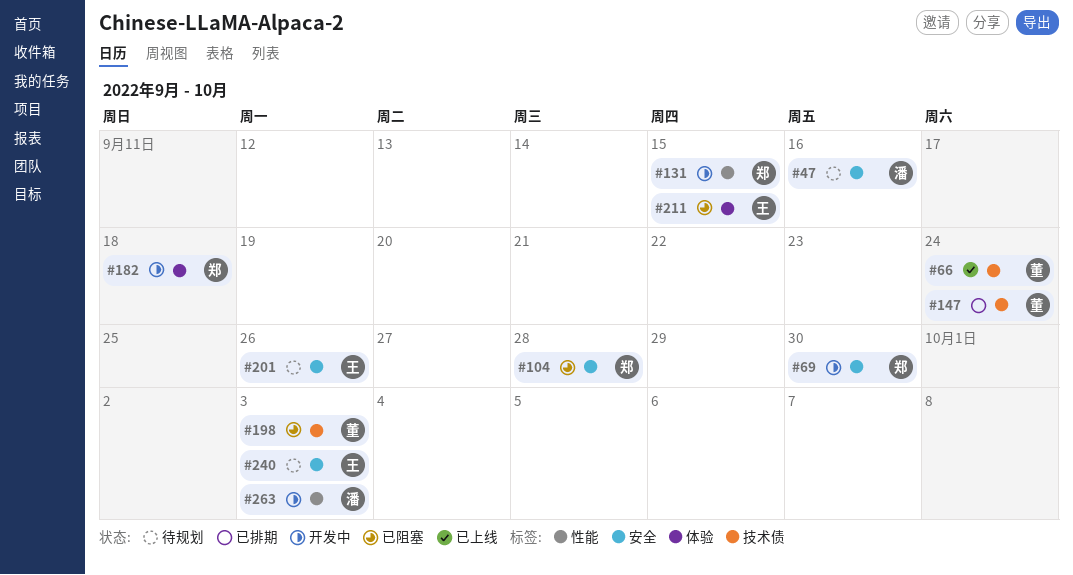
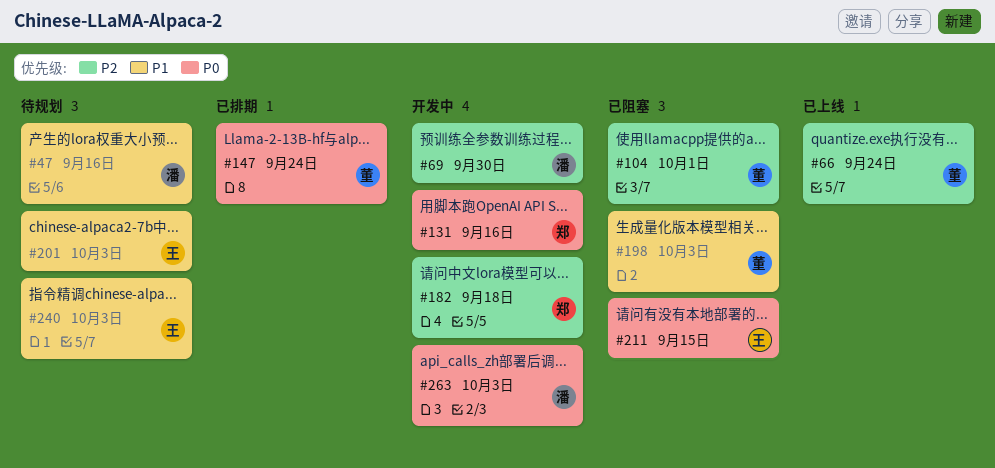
#69, owner: 郑 -> 潘
#104, owner: 郑 -> 董
#104, due: Sep 28 -> Oct 1
#131, due: Sep 15 -> Sep 16
#201, due: Sep 26 -> Oct 3

